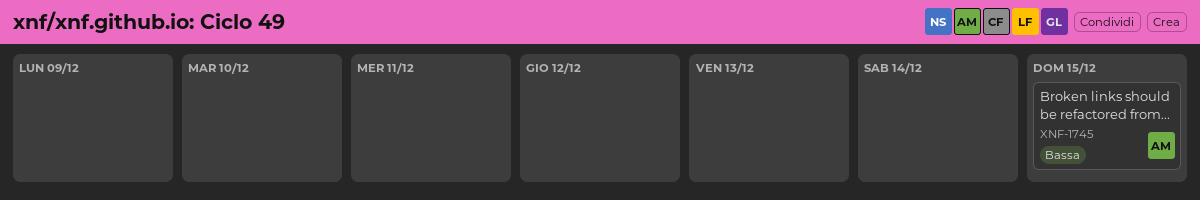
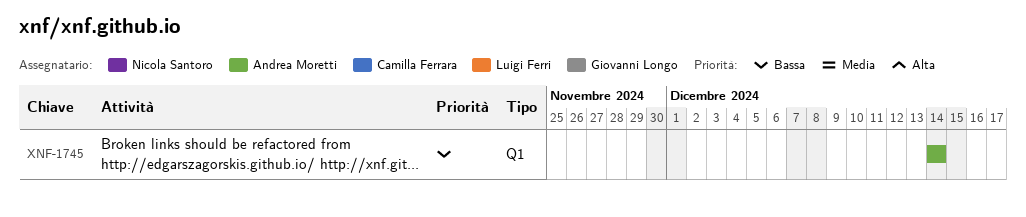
XNF-1745, due: Dec 15 -> Dec 14

